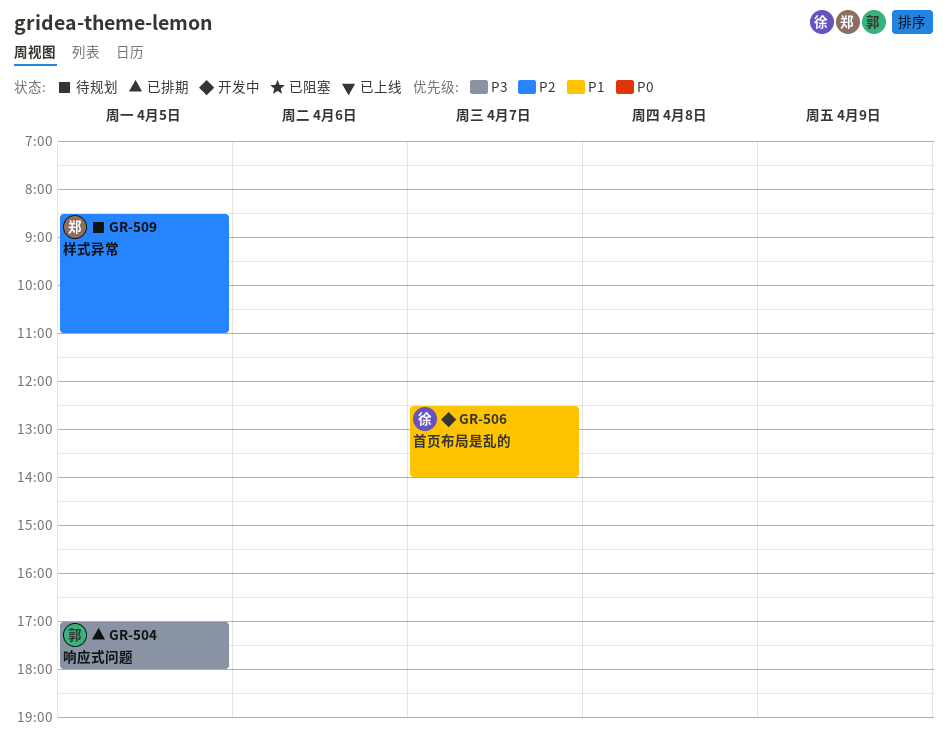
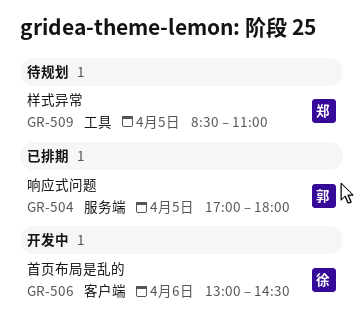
GR-506, day: Apr 7 -> Apr 6
GR-506, begins: 12:30 -> 13:00
GR-506, ends: 14:00 -> 14:30

